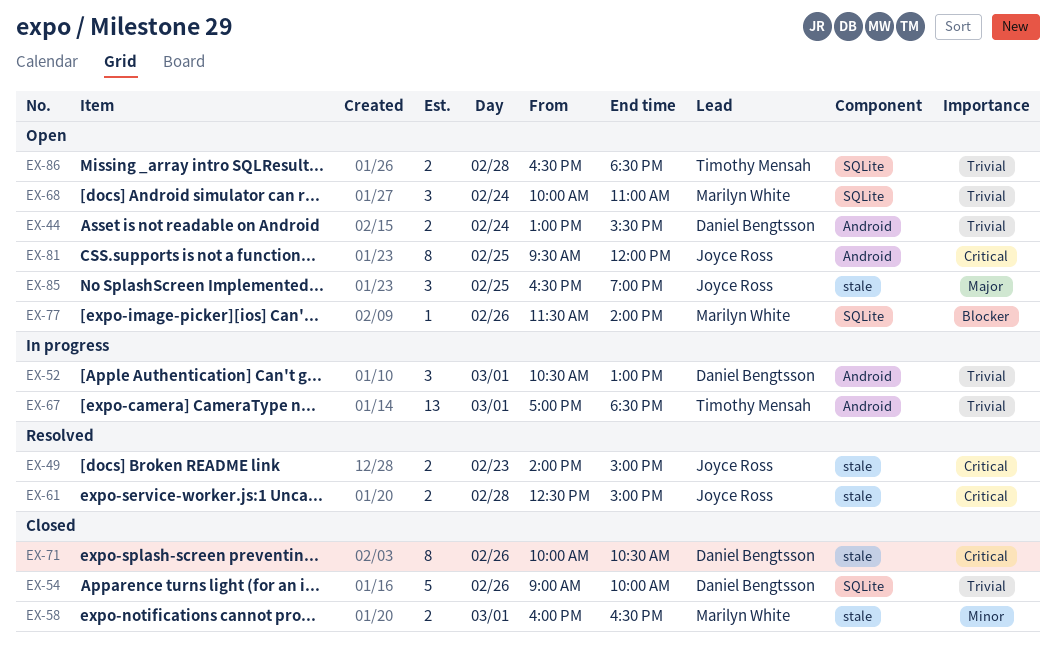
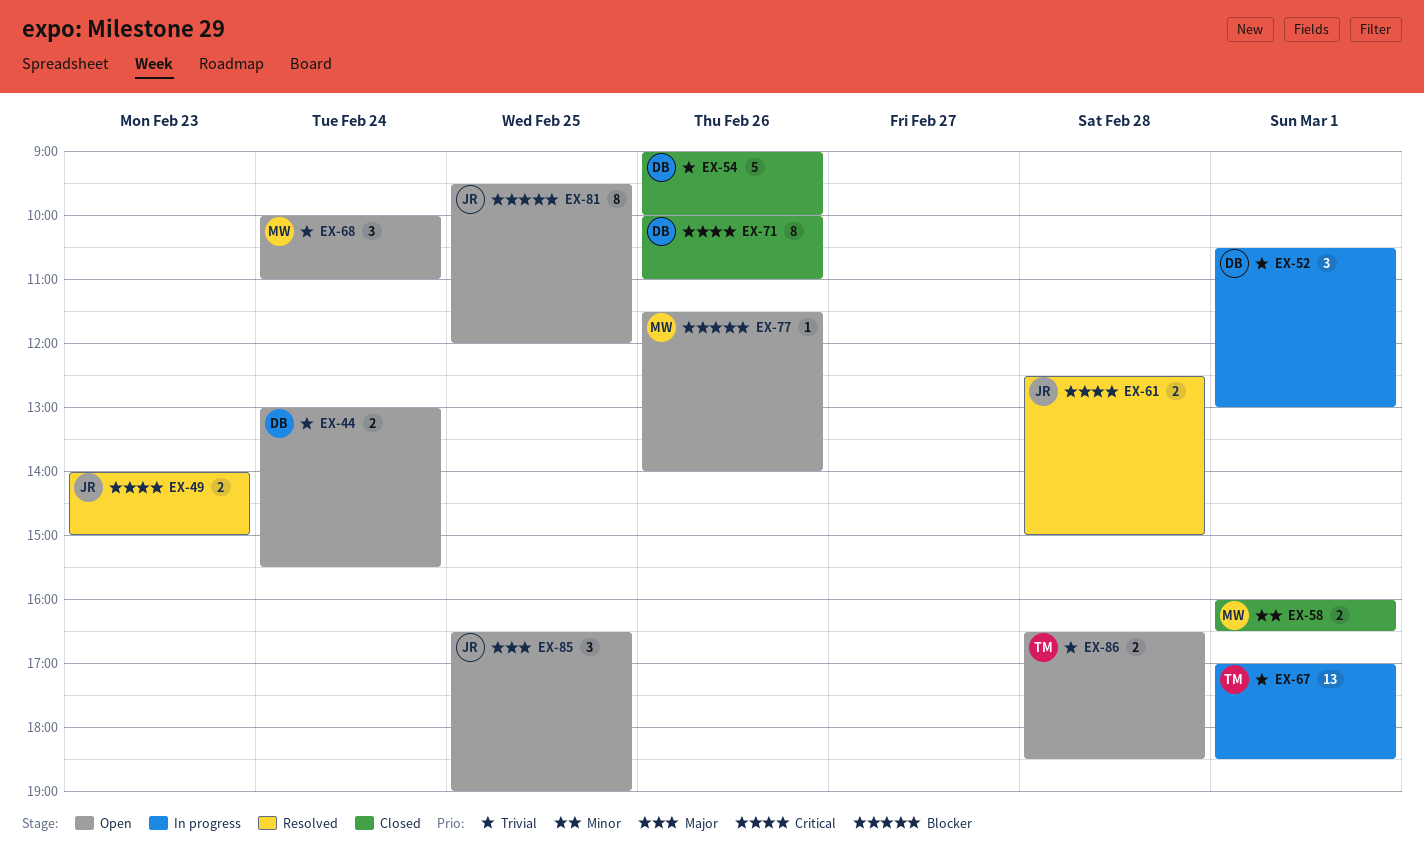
EX-71, ends: 10:30 -> 11:00
EX-81, priority: Critical -> Blocker

